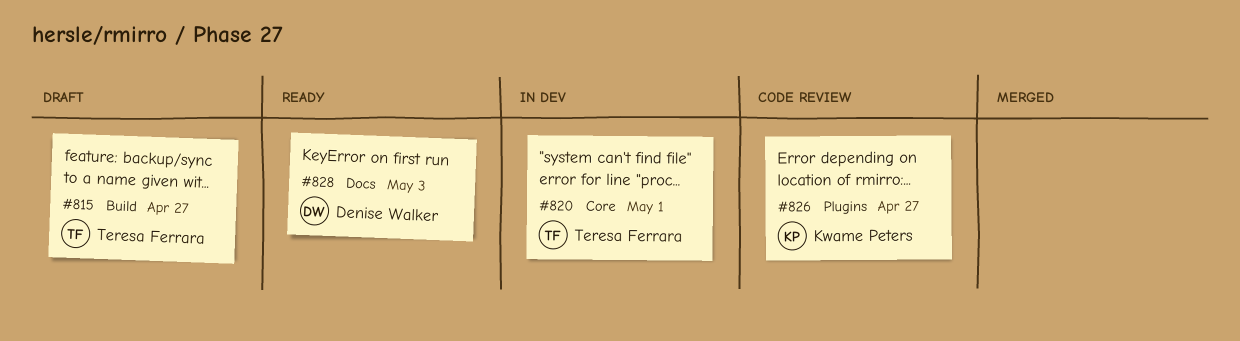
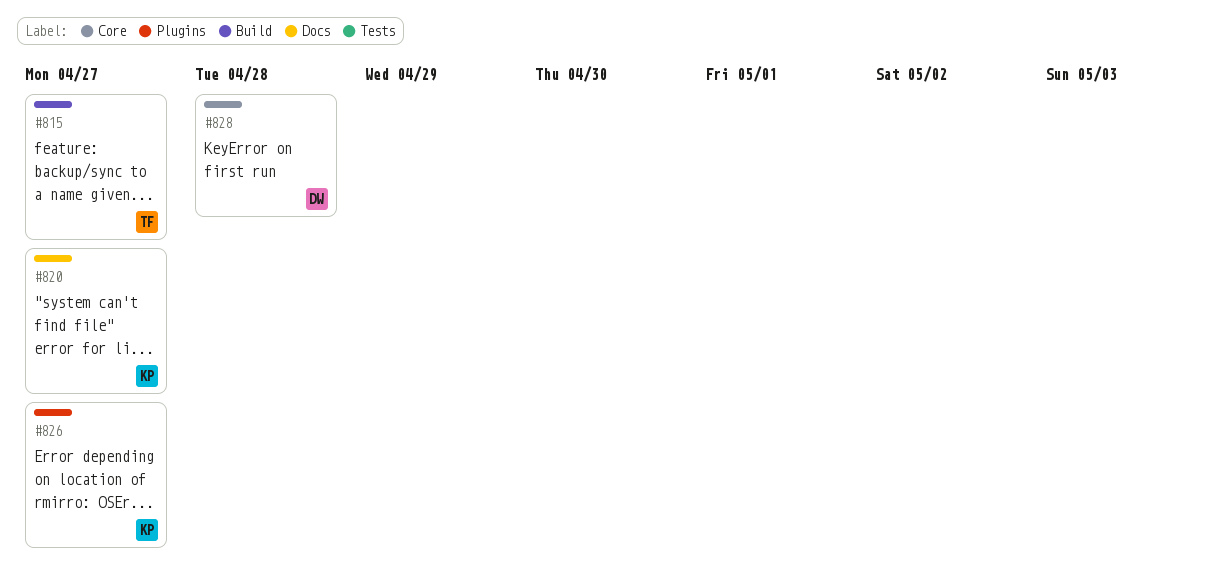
#820, owner: Teresa Ferrara -> Kwame Peters
#820, label: Core -> Docs
#820, due: May 1 -> Apr 27
#828, label: Docs -> Core
#828, due: May 3 -> Apr 28

